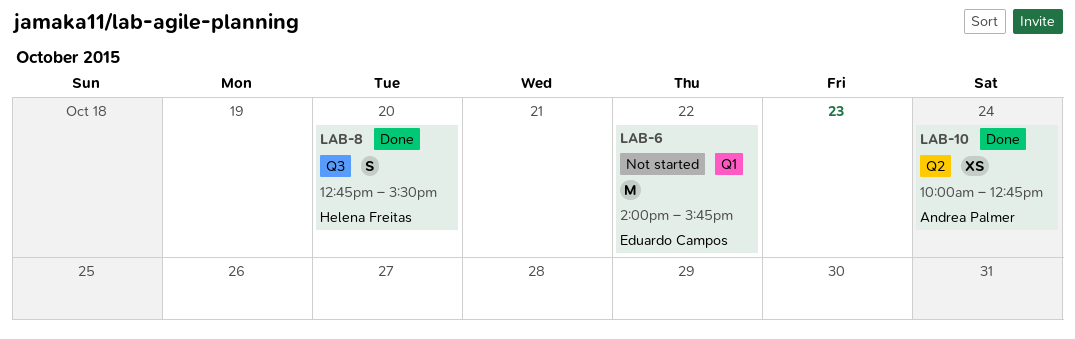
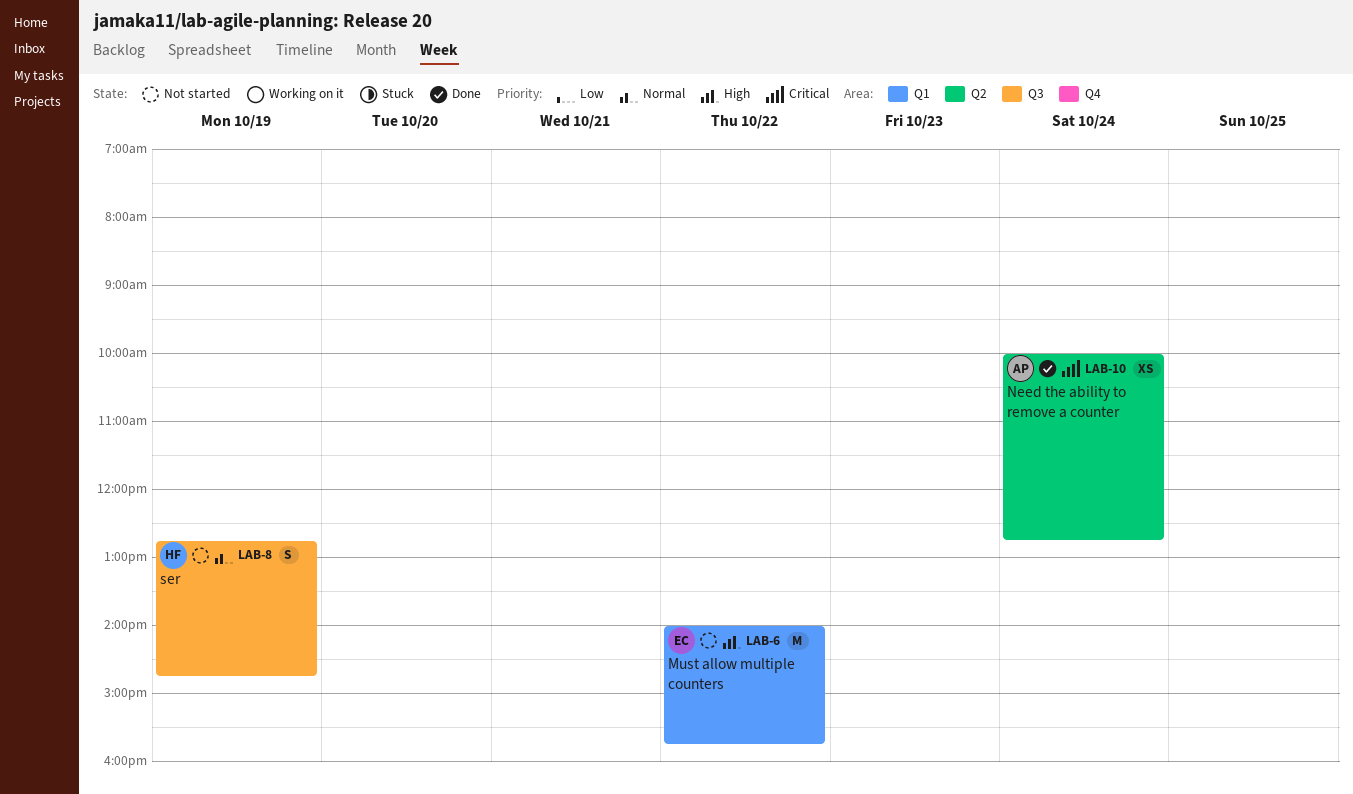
LAB-8, status: Done -> Not started
LAB-8, day: Oct 20 -> Oct 19
LAB-8, ends: 15:30 -> 14:45

